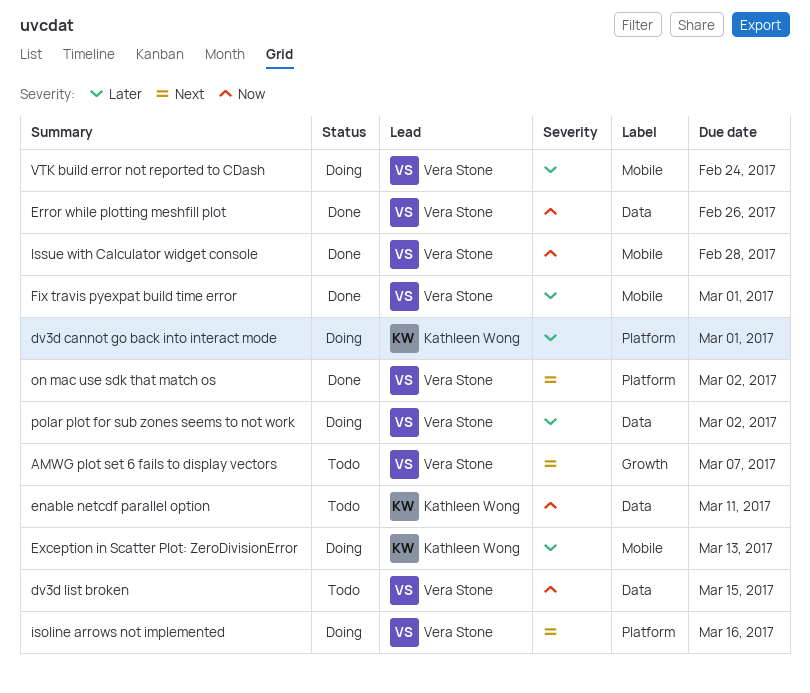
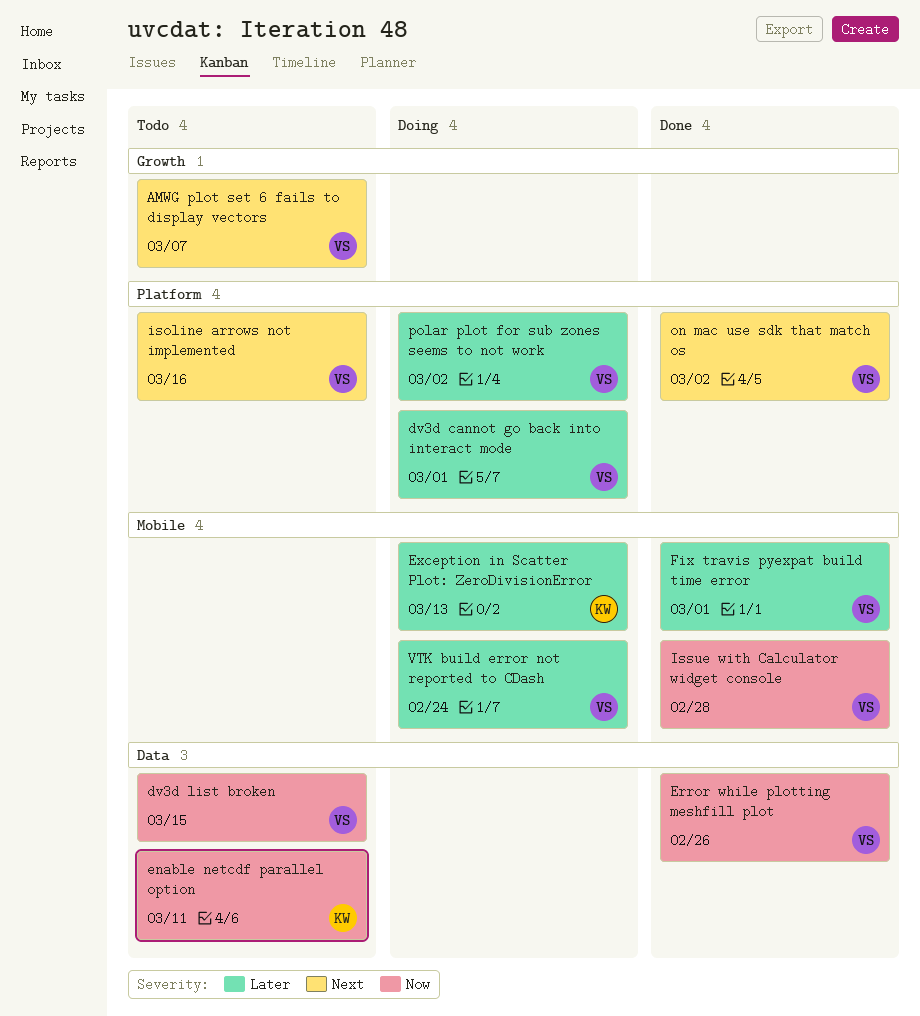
dv3d cannot go back into interact mode, owner: Kathleen Wong -> Vera Stone
isoline arrows not implemented, status: Doing -> Todo
polar plot for sub zones seems to not work, label: Data -> Platform

